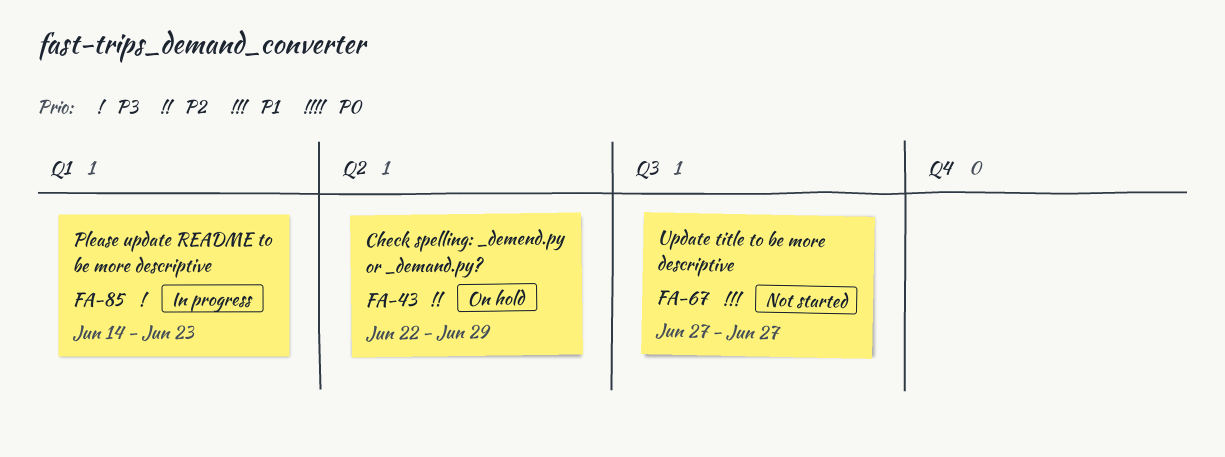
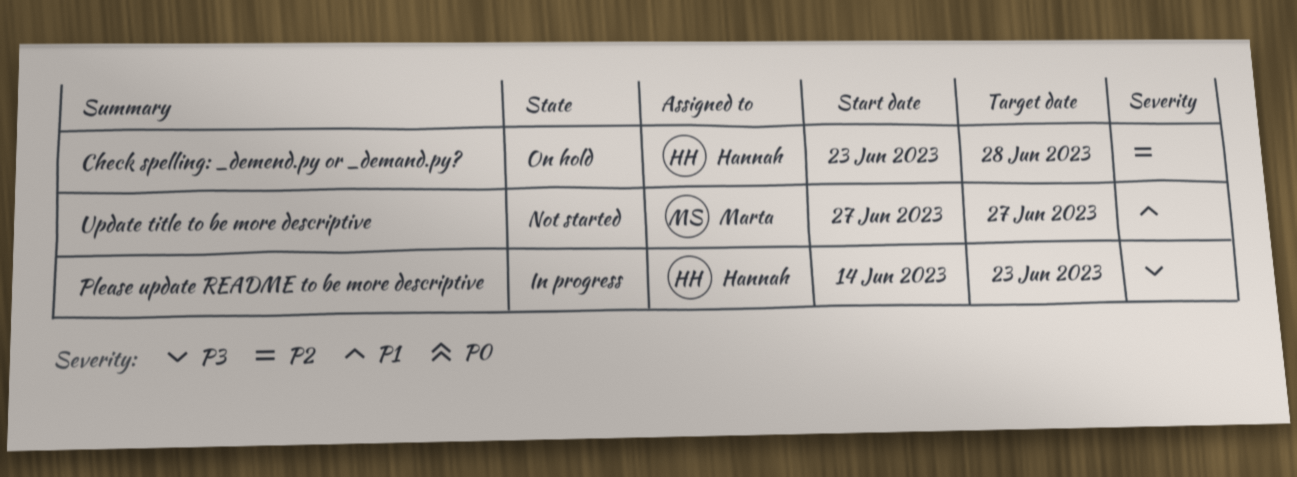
Check spelling: _demend.py or _demand.py?, start: Jun 22 -> Jun 23
Check spelling: _demend.py or _demand.py?, due: Jun 29 -> Jun 28

